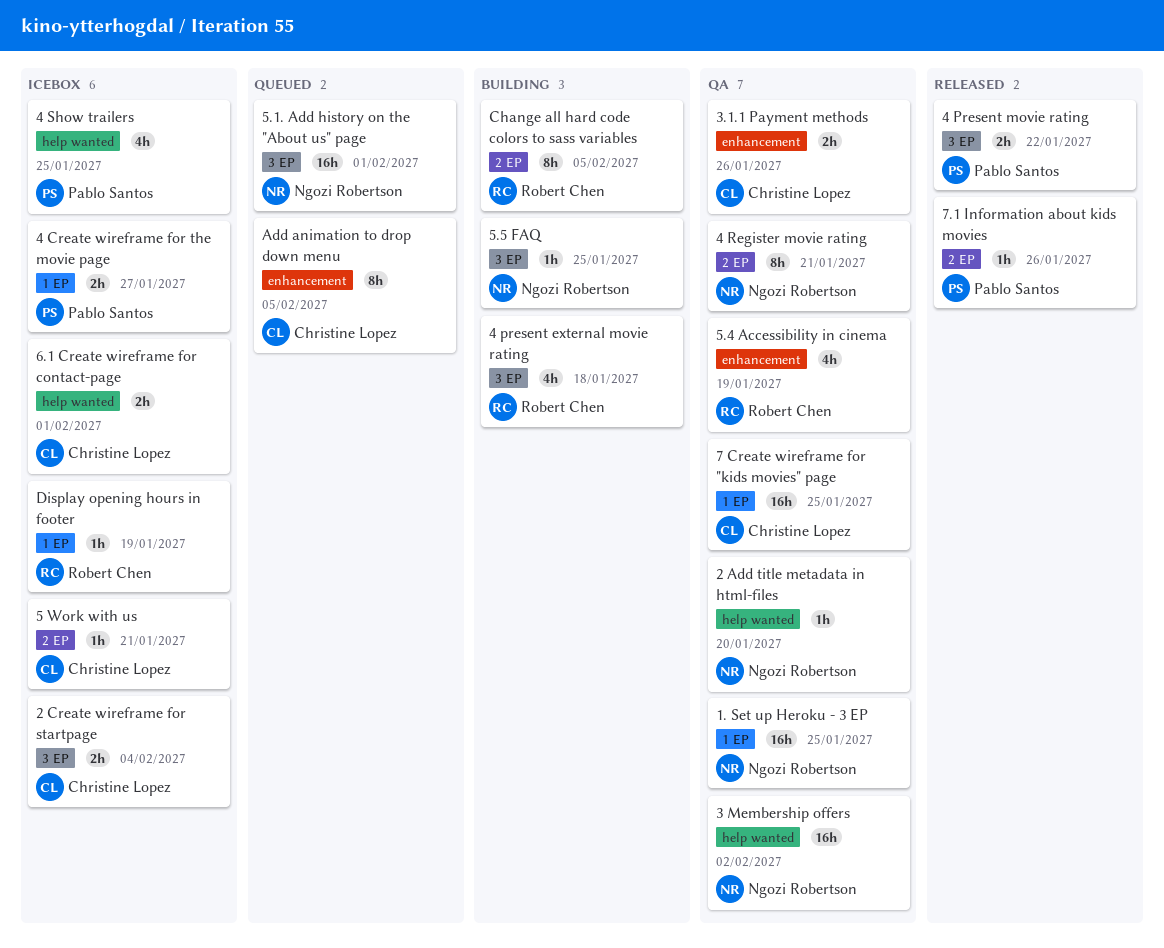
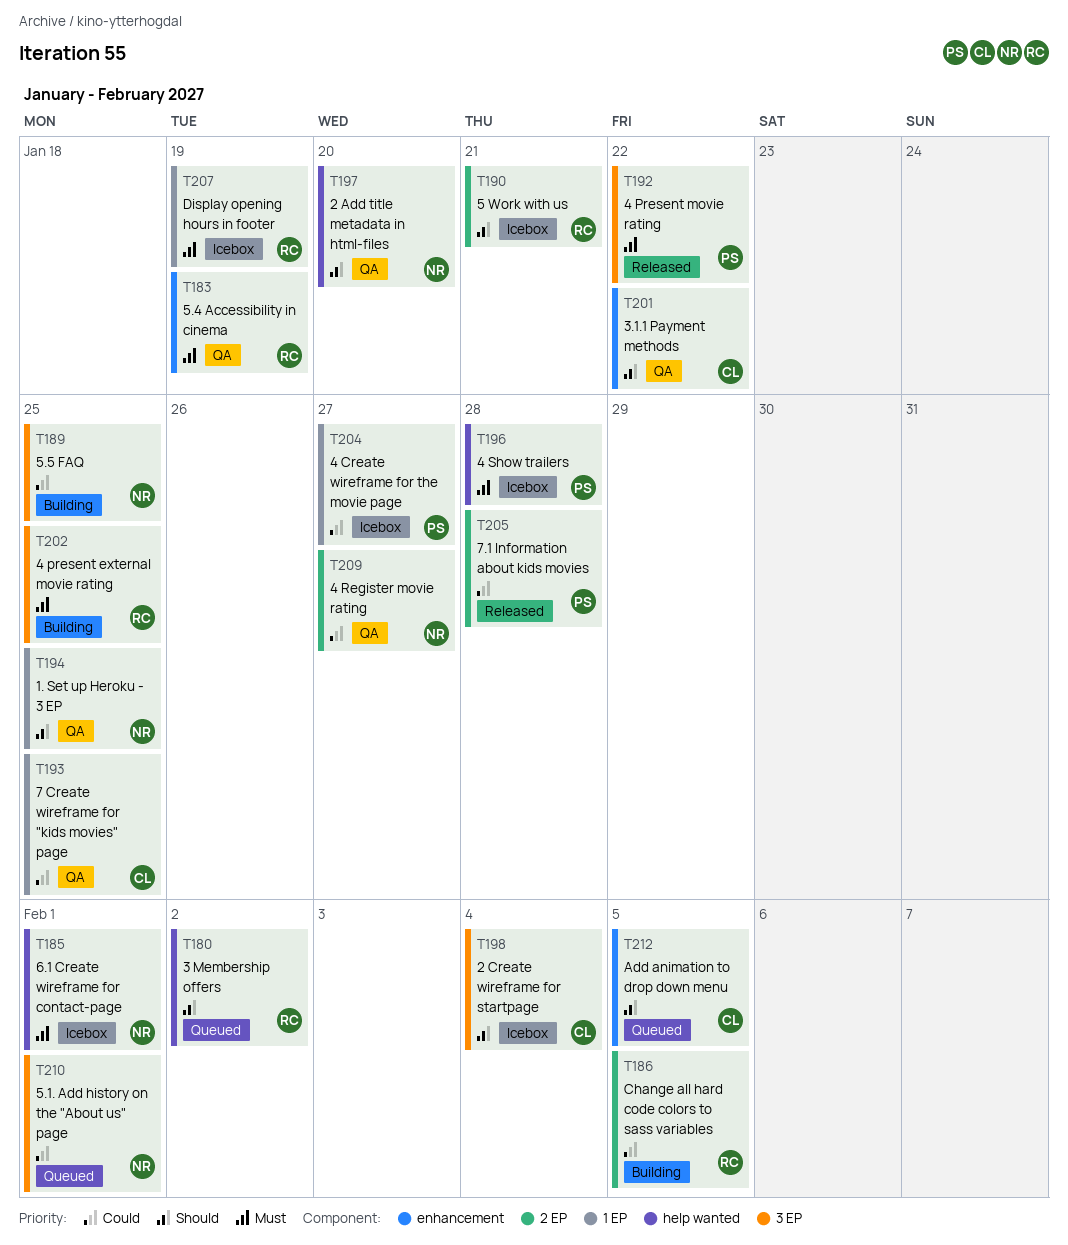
3 Membership offers, status: QA -> Queued
3 Membership offers, owner: Ngozi Robertson -> Robert Chen
3.1.1 Payment methods, due: Jan 26 -> Jan 22
4 present external movie rating, due: Jan 18 -> Jan 25
4 Register movie rating, due: Jan 21 -> Jan 27
4 Show trailers, due: Jan 25 -> Jan 28
5 Work with us, owner: Christine Lopez -> Robert Chen
6.1 Create wireframe for contact-page, owner: Christine Lopez -> Ngozi Robertson
7.1 Information about kids movies, due: Jan 26 -> Jan 28

